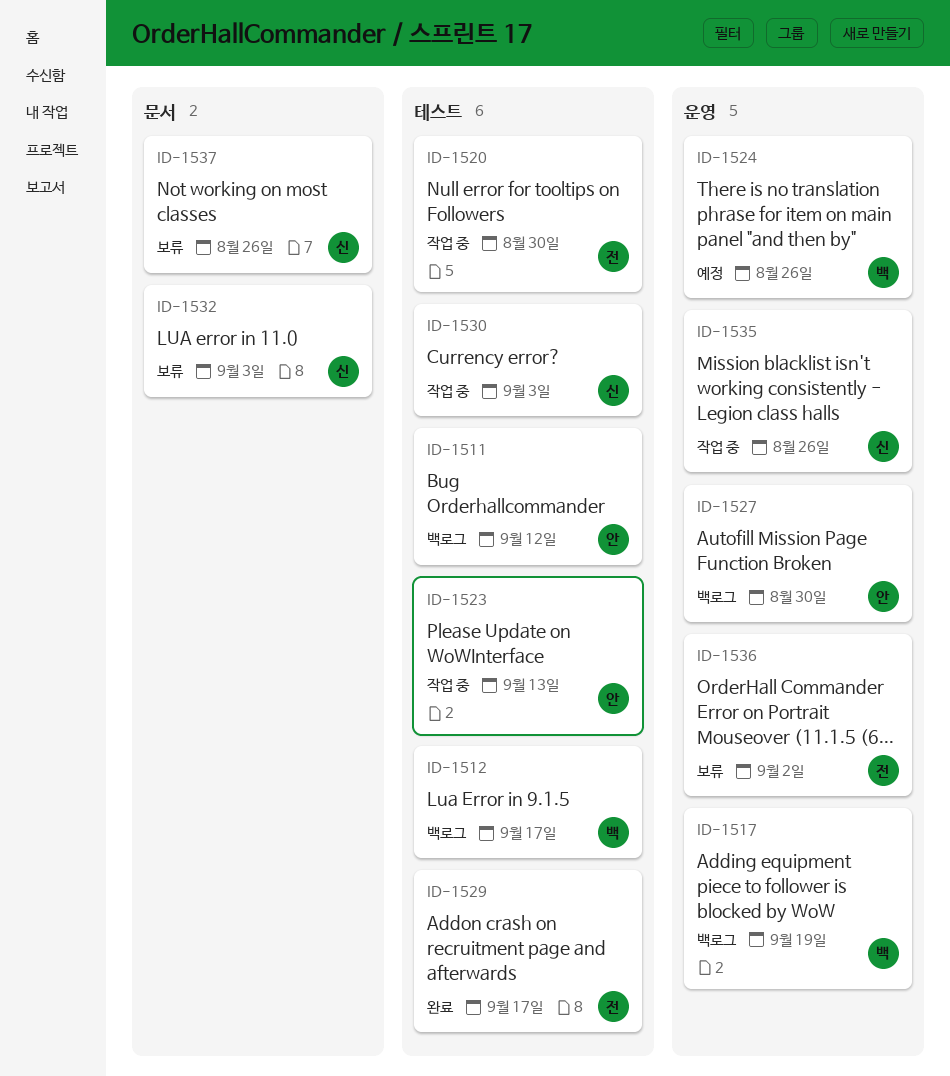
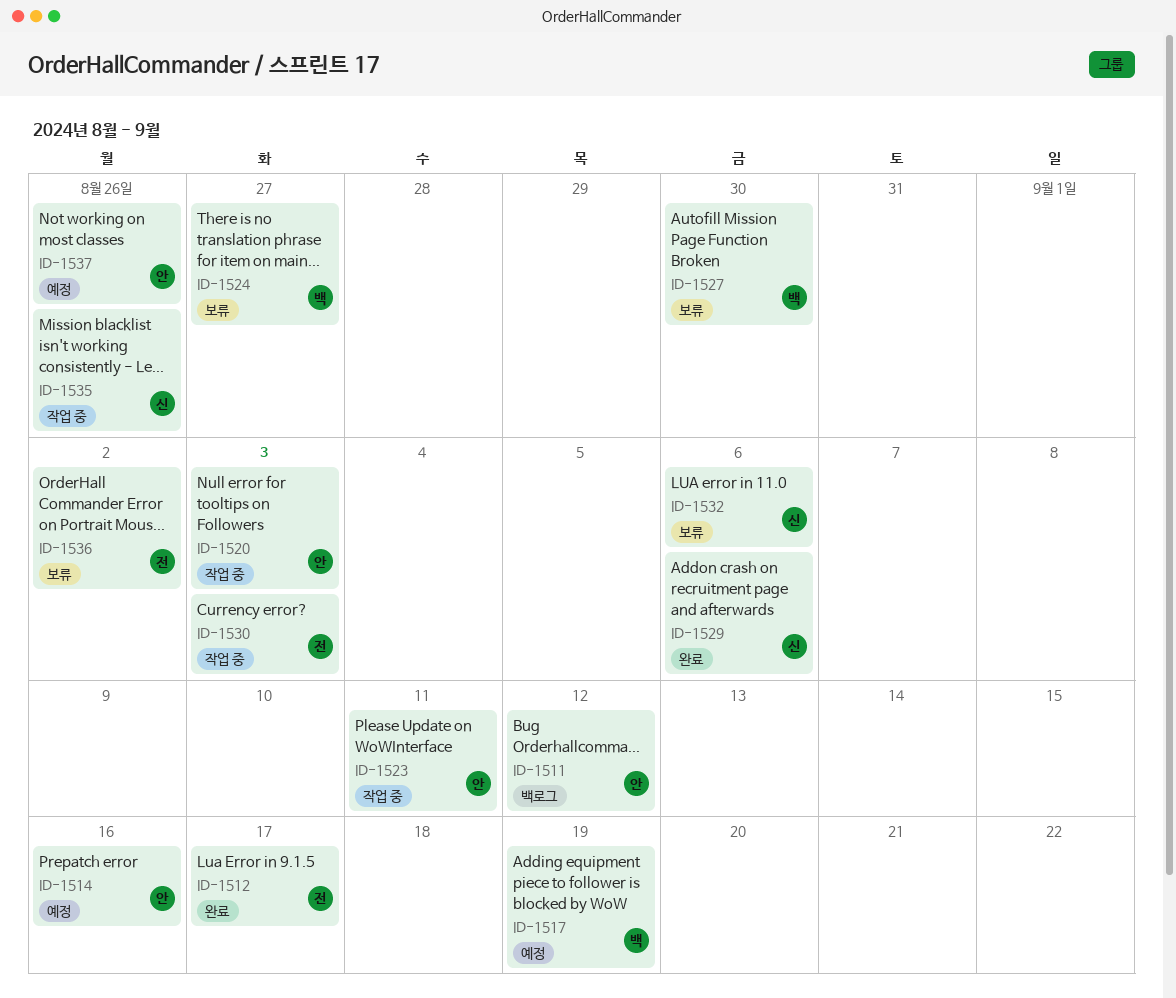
ID-1512, status: 백로그 -> 완료
ID-1512, owner: 백 -> 전
ID-1514: none -> present
ID-1517, status: 백로그 -> 예정
ID-1520, owner: 전 -> 안
ID-1520, due: Aug 30 -> Sep 3
ID-1523, due: Sep 13 -> Sep 11
ID-1524, status: 예정 -> 보류
ID-1524, due: Aug 26 -> Aug 27
ID-1527, status: 백로그 -> 보류
ID-1527, owner: 안 -> 백
ID-1529, owner: 전 -> 신
ID-1529, due: Sep 17 -> Sep 6
ID-1530, owner: 신 -> 전
ID-1532, due: Sep 3 -> Sep 6
ID-1537, status: 보류 -> 예정
ID-1537, owner: 신 -> 안

